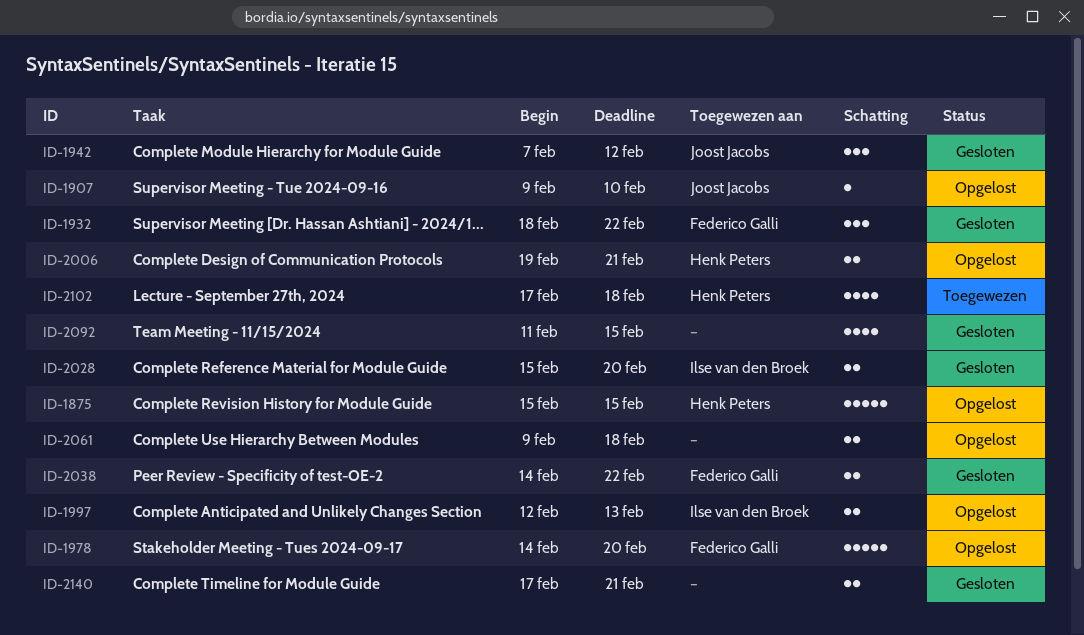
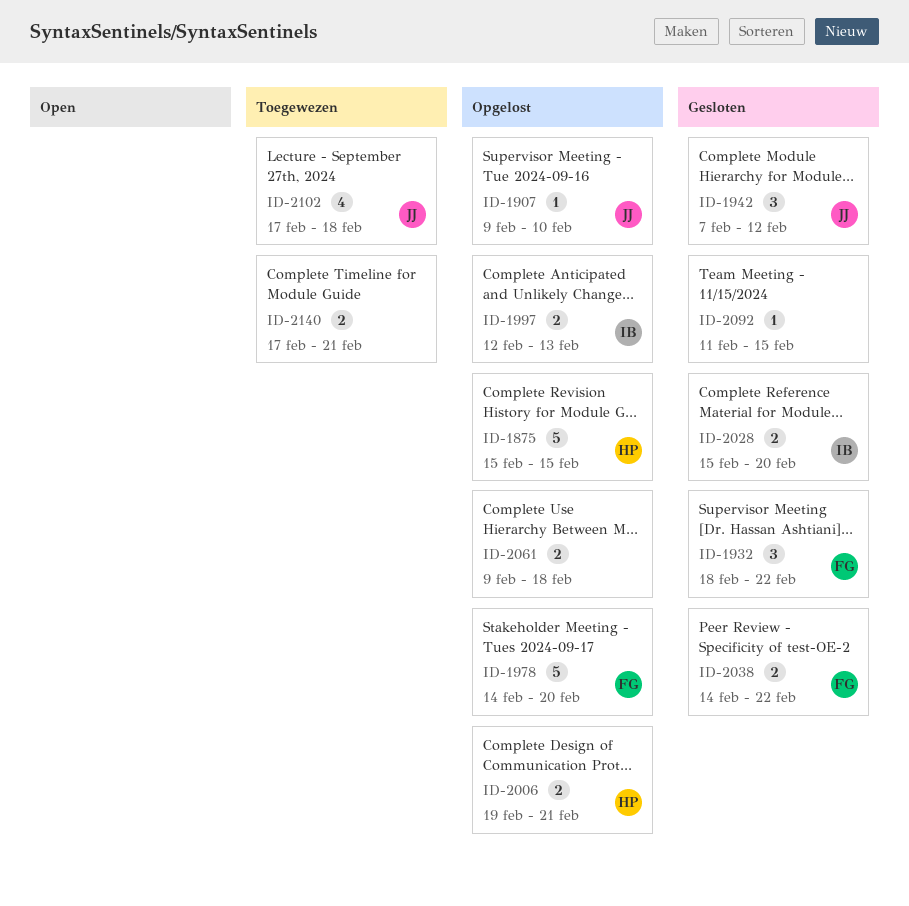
ID-2092, estimate: 4 -> 1
ID-2102, owner: Henk Peters -> Joost Jacobs
ID-2140, status: Gesloten -> Toegewezen

